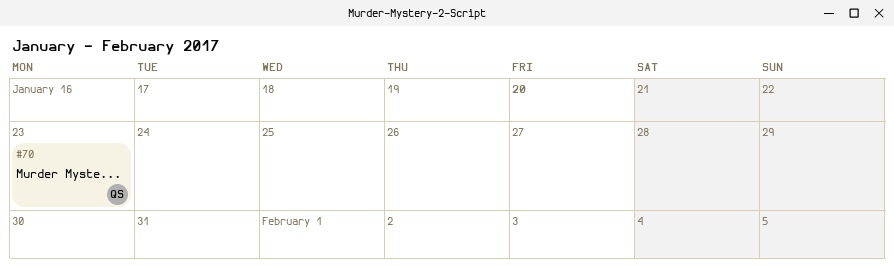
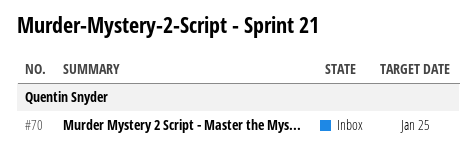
#70, due: Jan 23 -> Jan 25

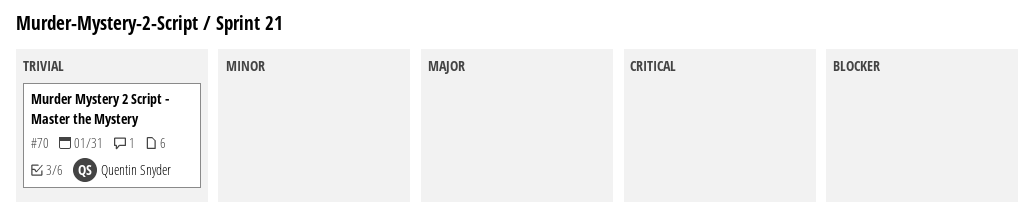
#70, due: Jan 25 -> Jan 31

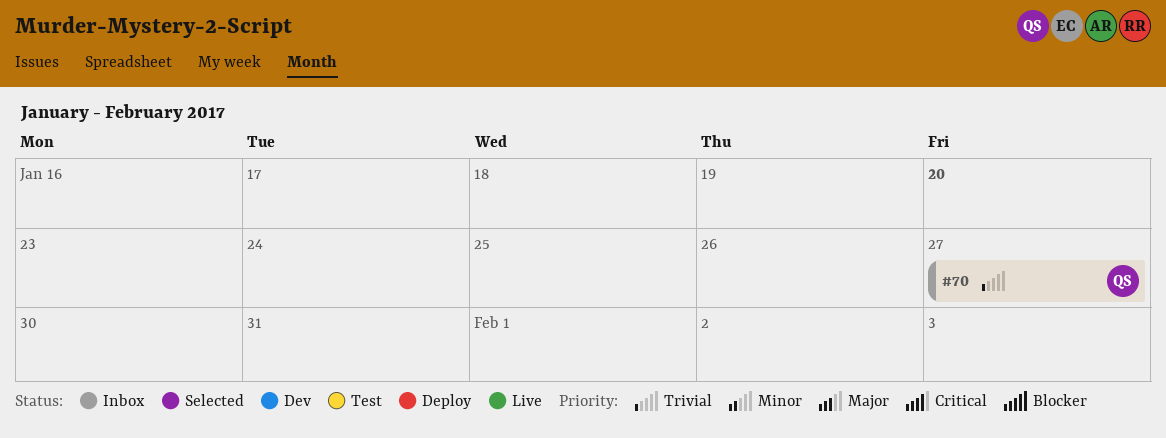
#70, due: Jan 31 -> Jan 27

